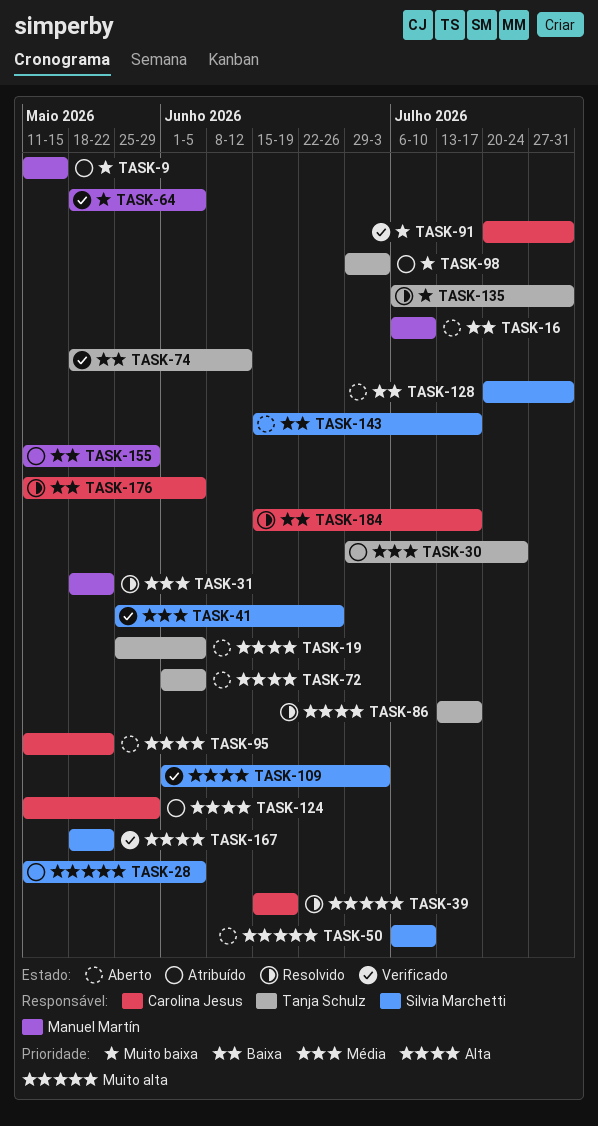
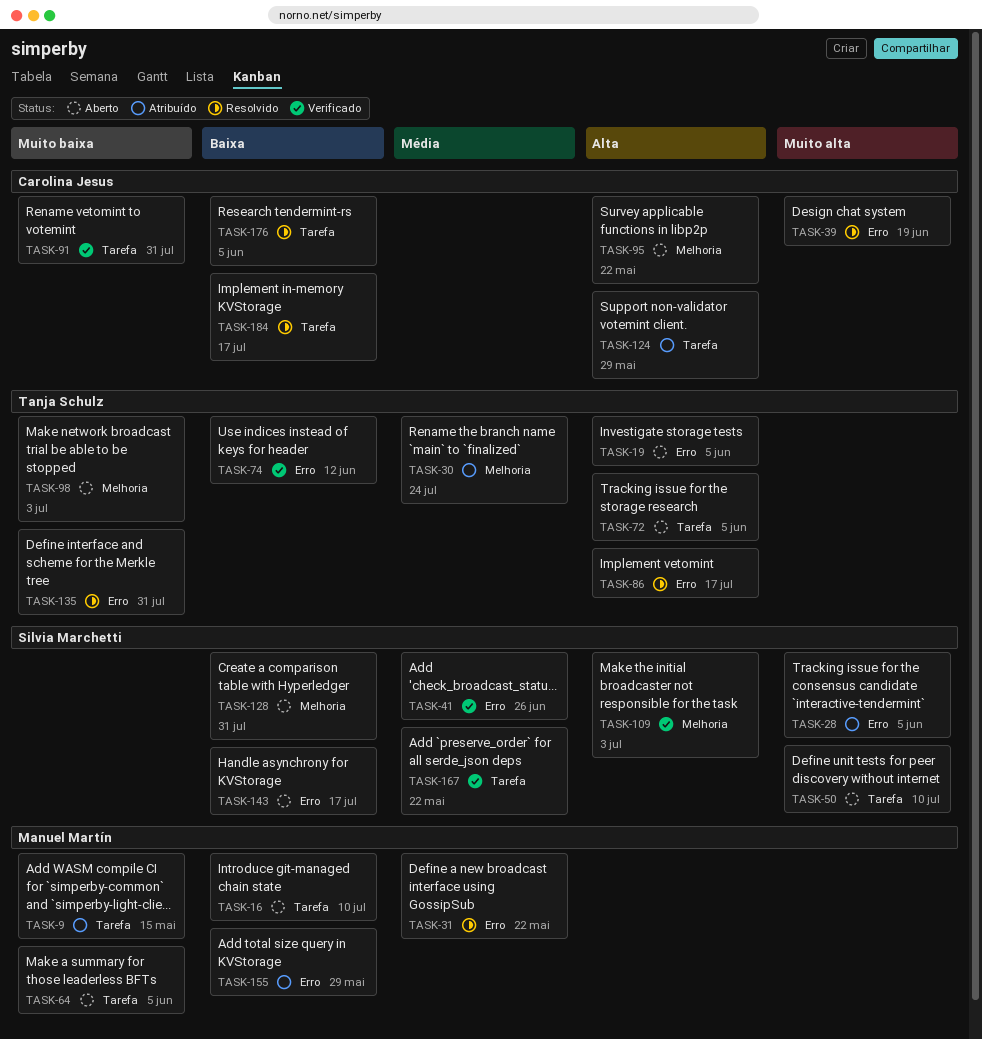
TASK-64, status: Verificado -> Aberto
TASK-98, status: Atribuído -> Aberto
TASK-167, priority: Alta -> Média

